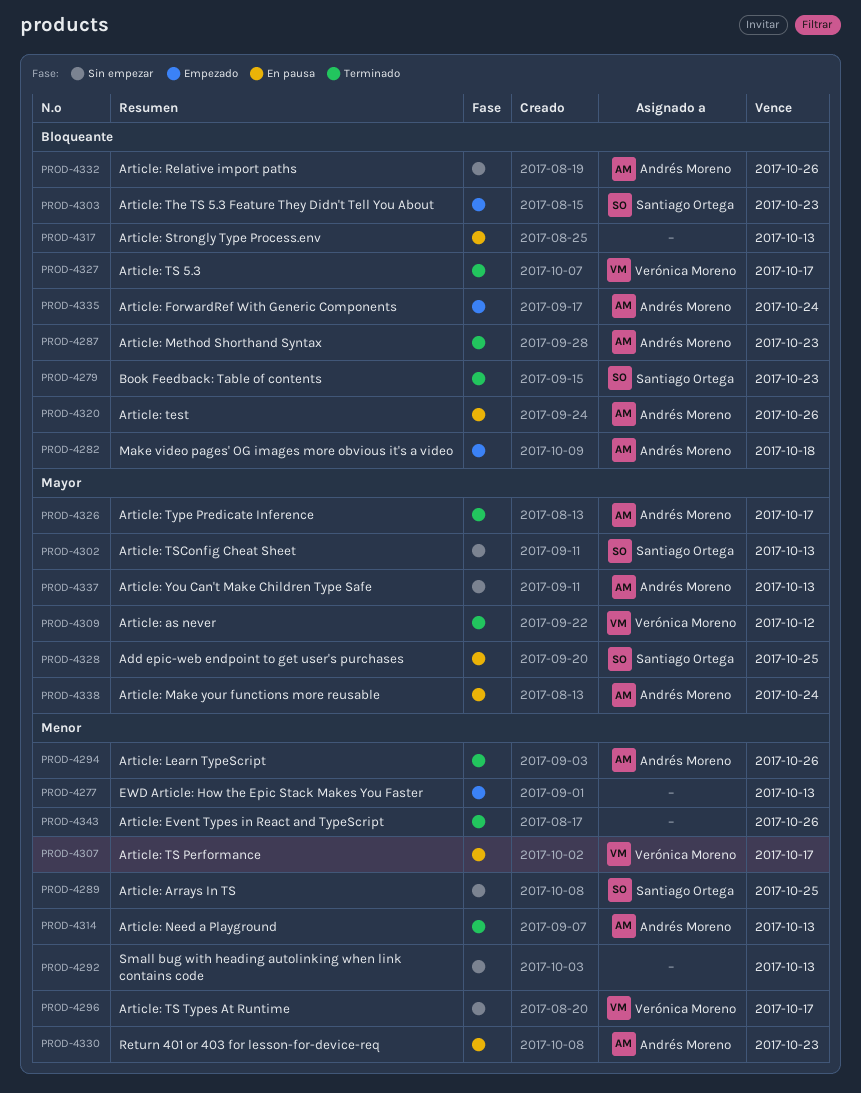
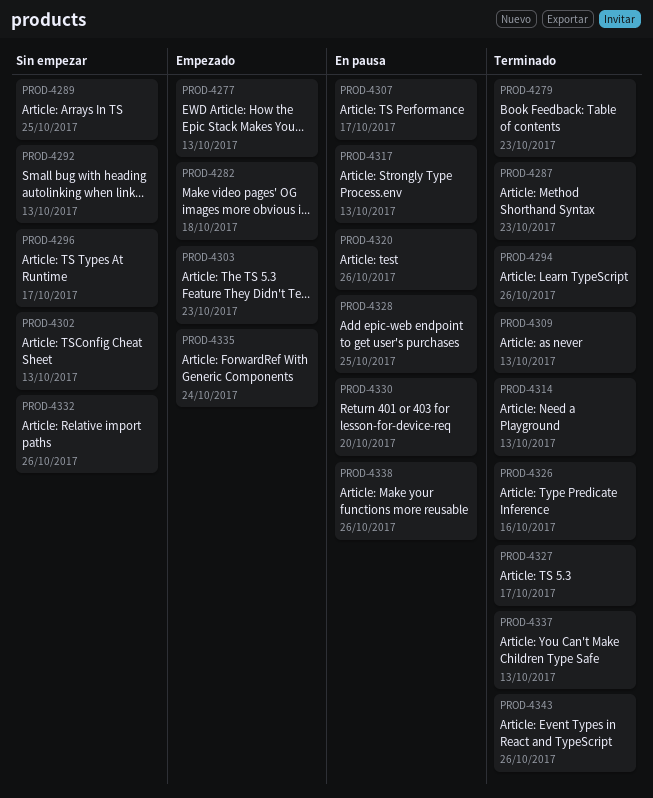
PROD-4309, due: Oct 12 -> Oct 13
PROD-4326, due: Oct 17 -> Oct 16
PROD-4330, due: Oct 23 -> Oct 20
PROD-4337, status: Sin empezar -> Terminado
PROD-4338, due: Oct 24 -> Oct 26

